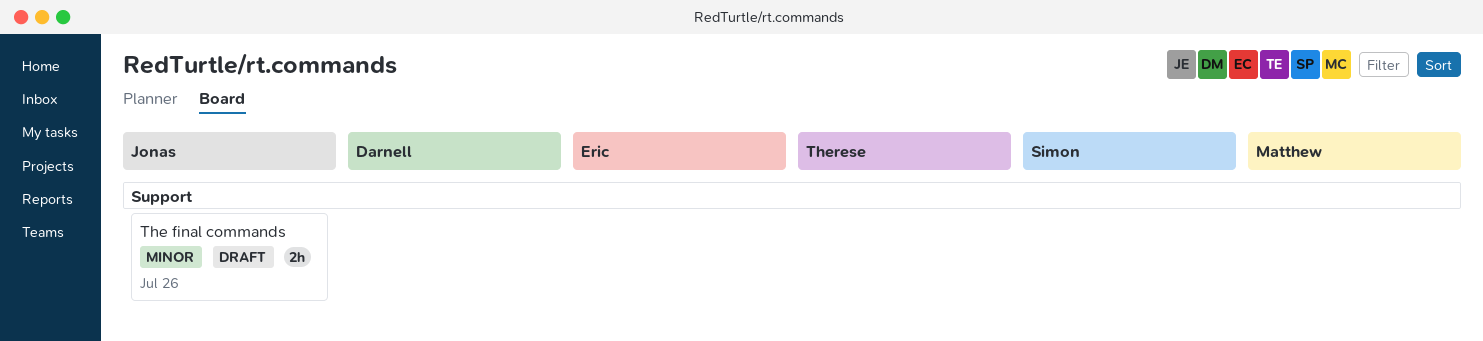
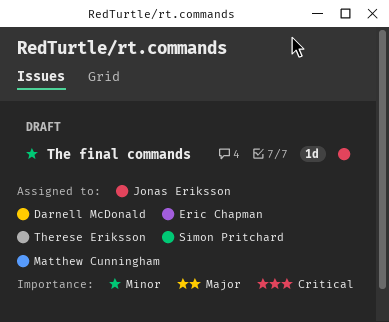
The final commands, estimate: 2h -> 1d

